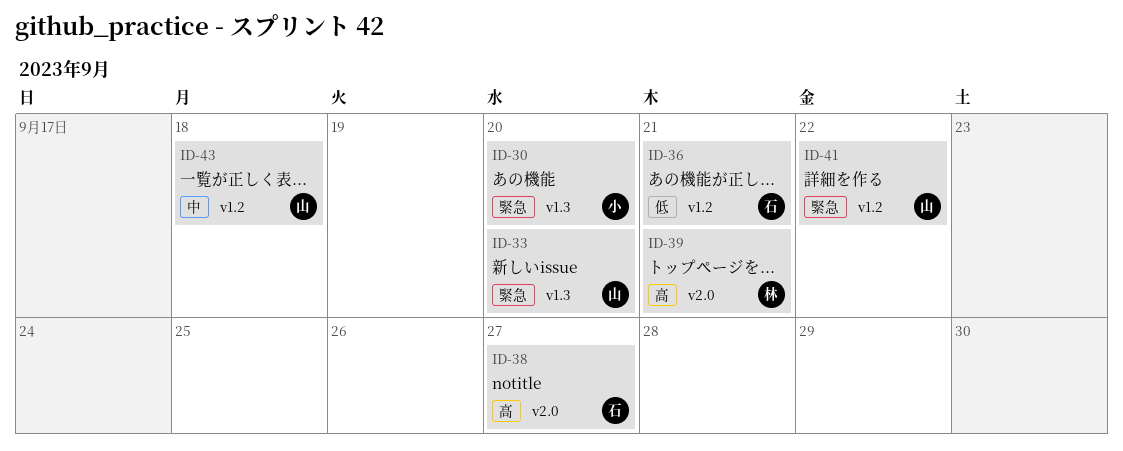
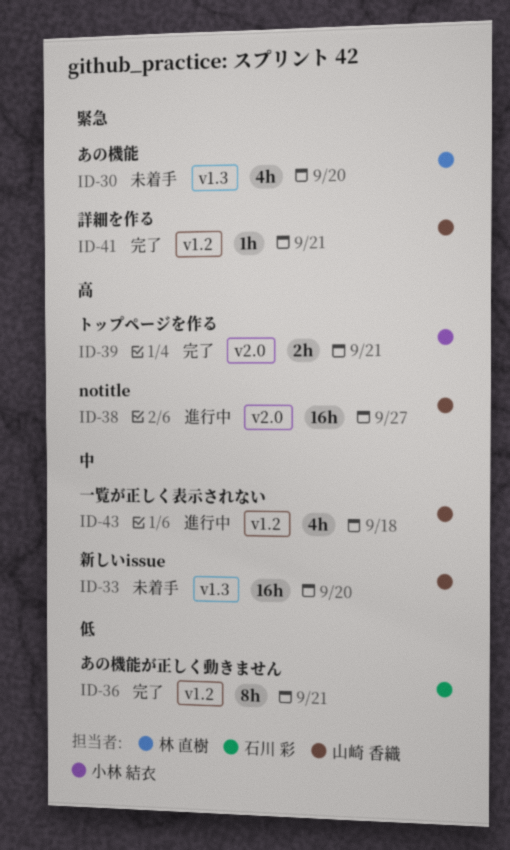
ID-30, owner: 小林 結衣 -> 林 直樹
ID-33, priority: 緊急 -> 中
ID-38, owner: 石川 彩 -> 山崎 香織
ID-39, owner: 林 直樹 -> 小林 結衣
ID-41, due: Sep 22 -> Sep 21

